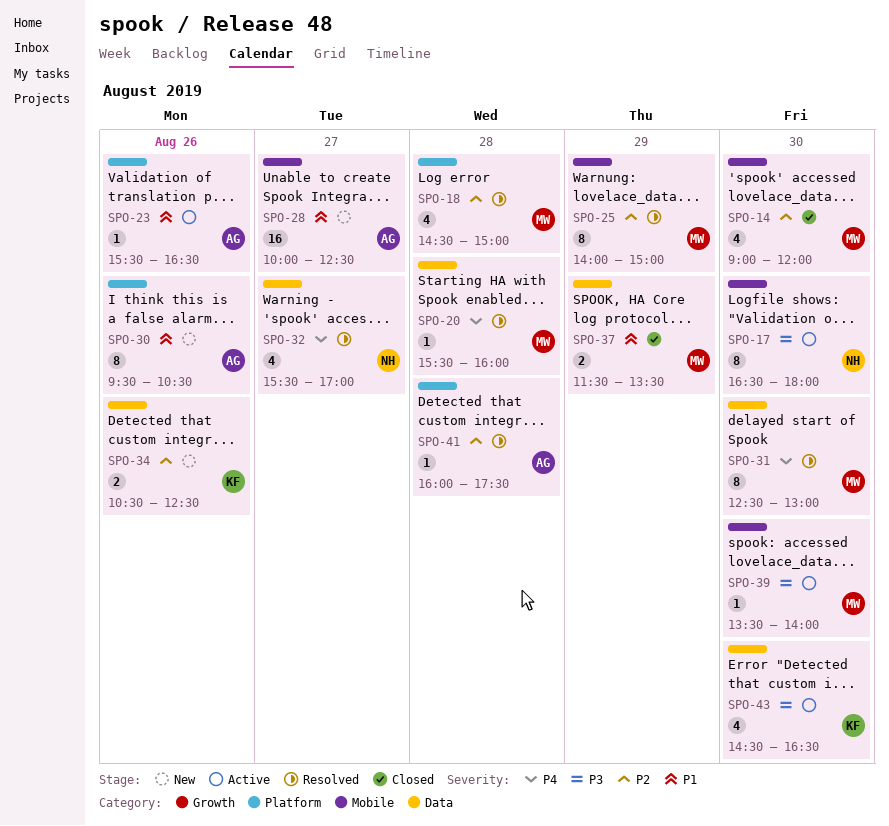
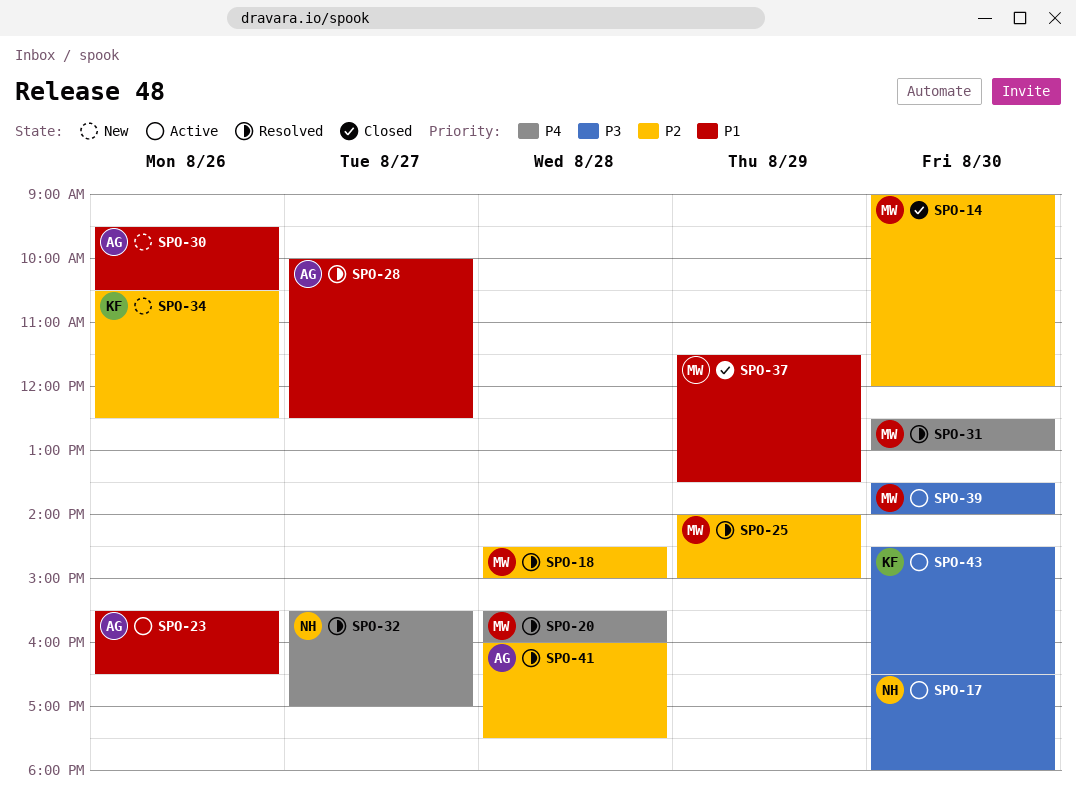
SPO-28, status: New -> Resolved

